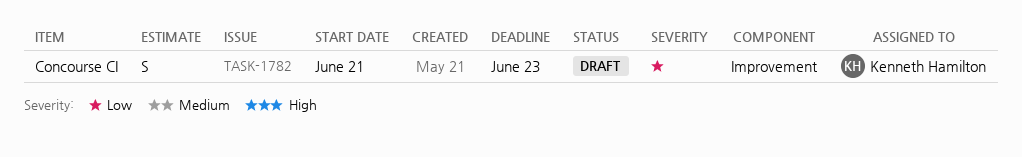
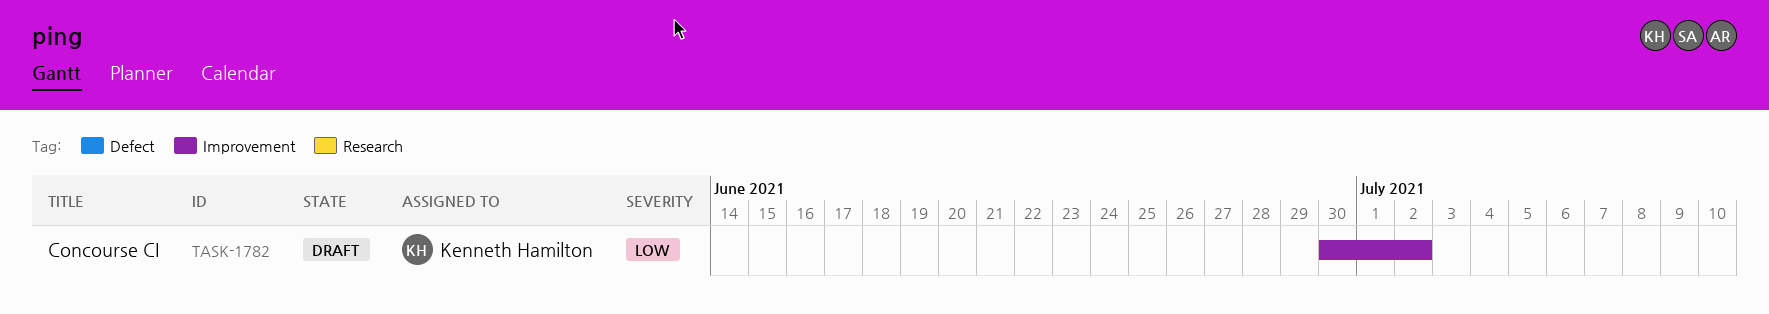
TASK-1782, start: Jun 21 -> Jun 30
TASK-1782, due: Jun 23 -> Jul 2

